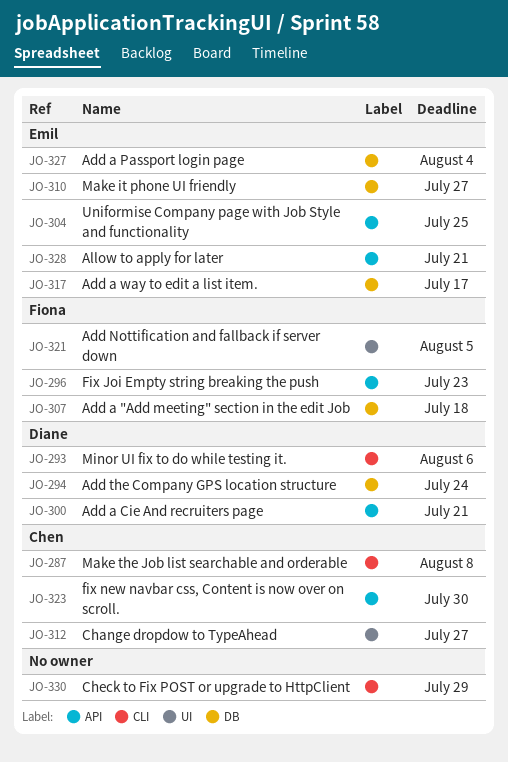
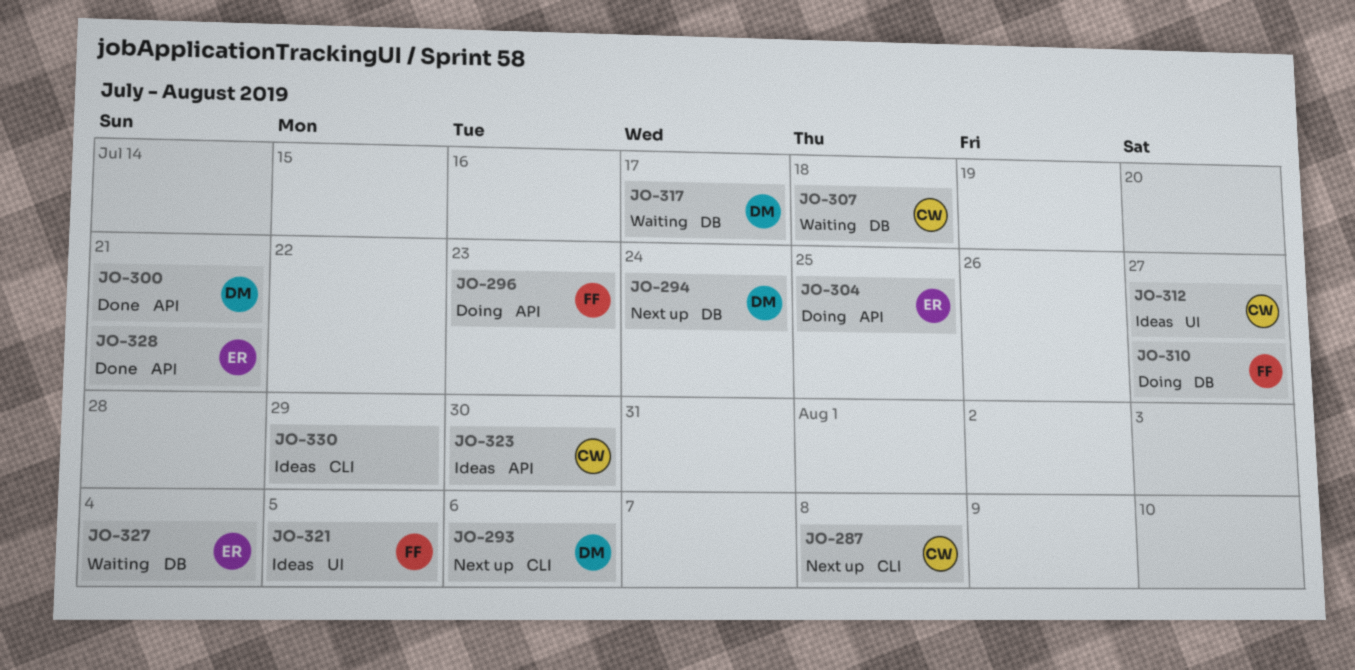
JO-307, owner: Fiona -> Chen
JO-310, owner: Emil -> Fiona
JO-317, owner: Emil -> Diane

